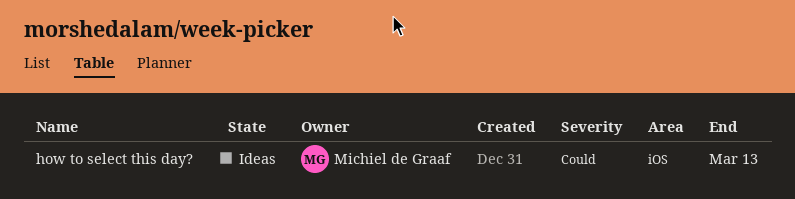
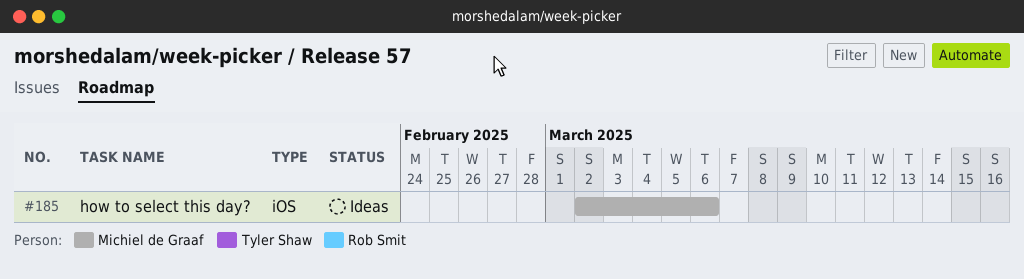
how to select this day?, due: Mar 13 -> Mar 6

